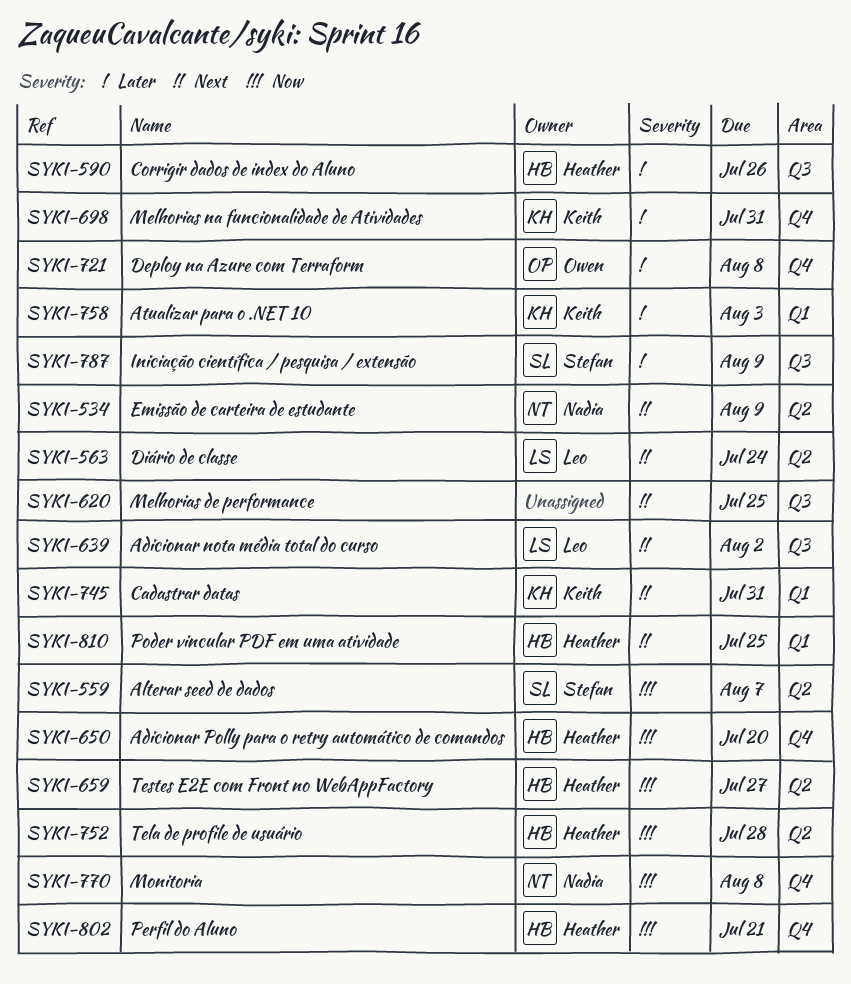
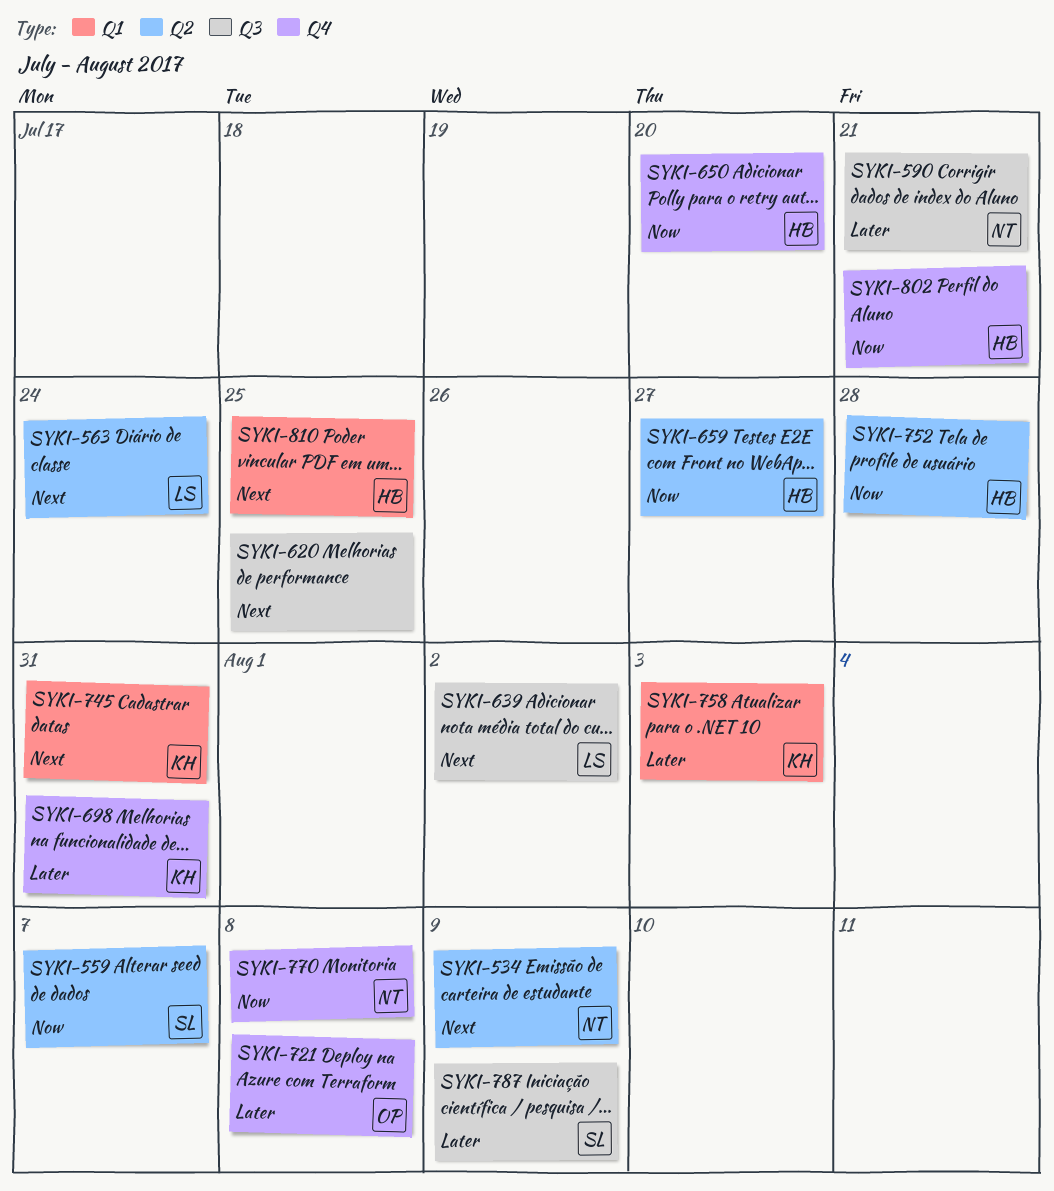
SYKI-590, owner: Heather -> Nadia
SYKI-590, due: Jul 26 -> Jul 21

